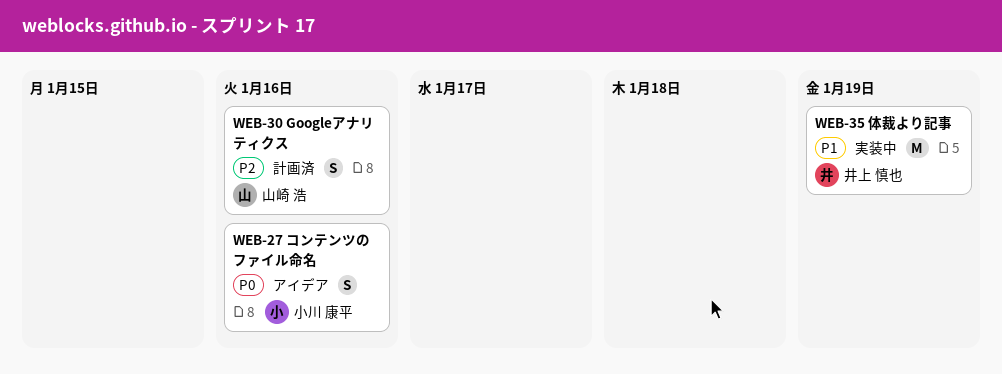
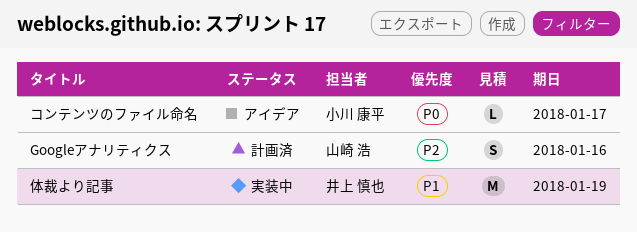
コンテンツのファイル命名, estimate: S -> L
コンテンツのファイル命名, due: Jan 16 -> Jan 17

